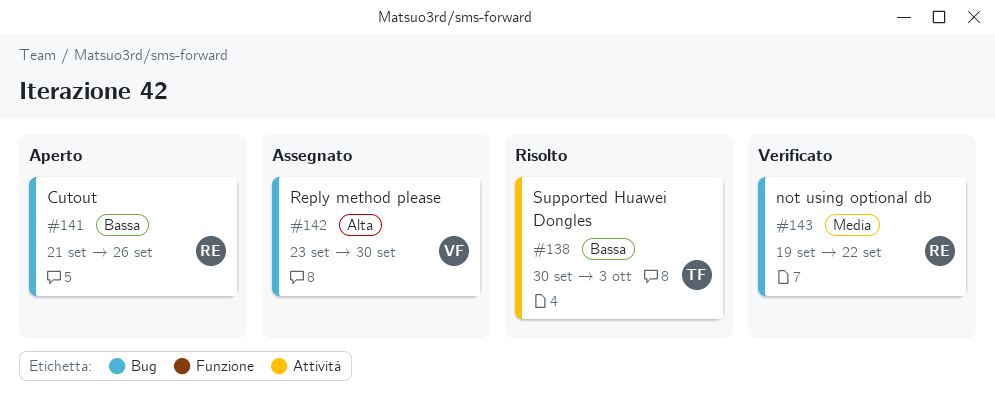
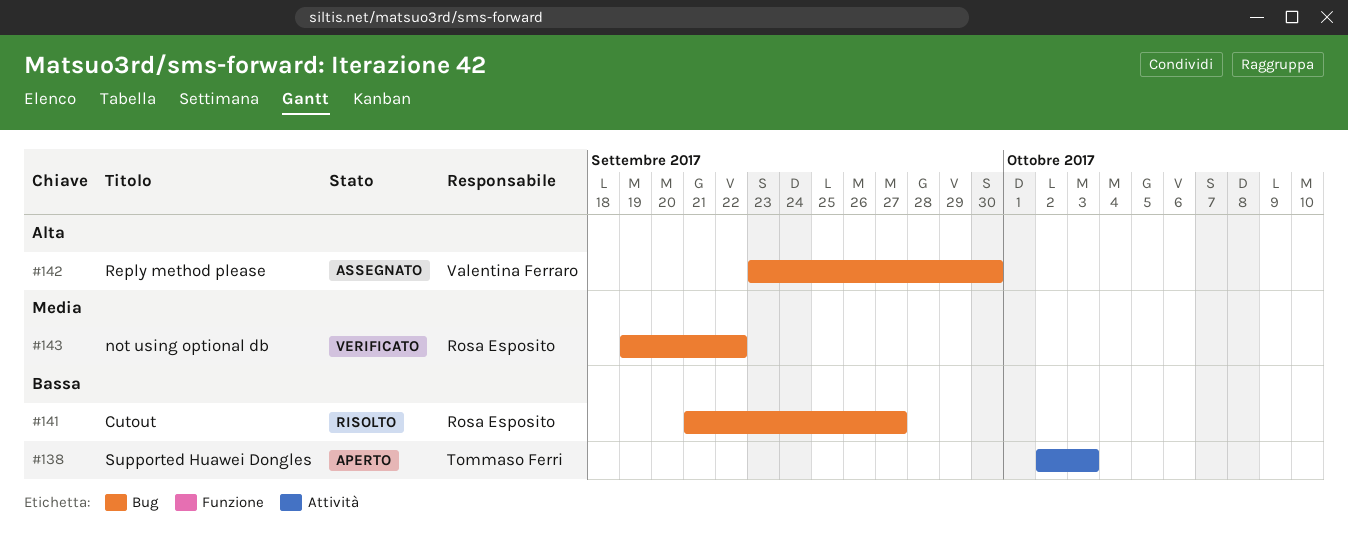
#138, status: Risolto -> Aperto
#138, start: Sep 30 -> Oct 2
#141, status: Aperto -> Risolto
#141, due: Sep 26 -> Sep 27

